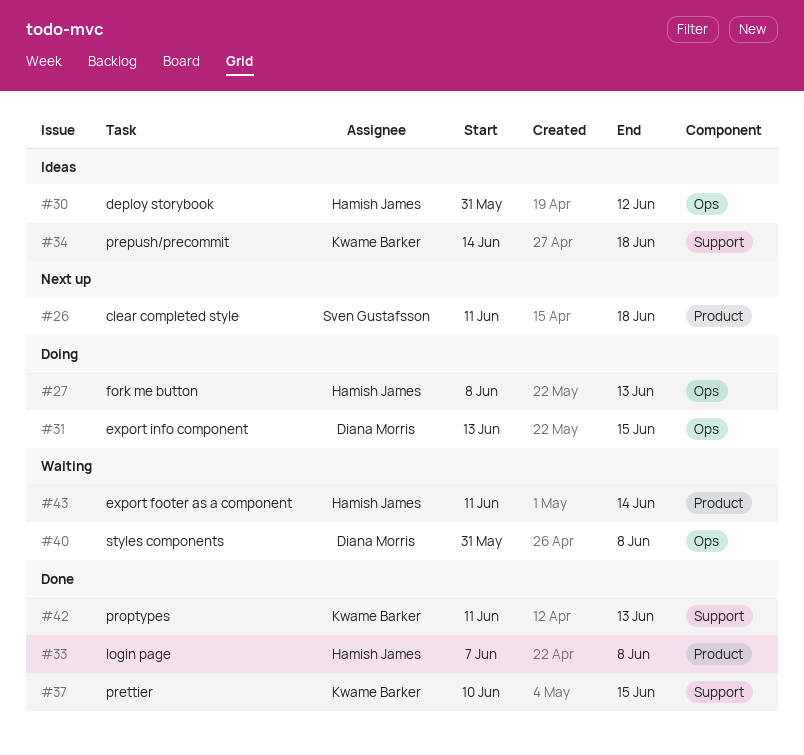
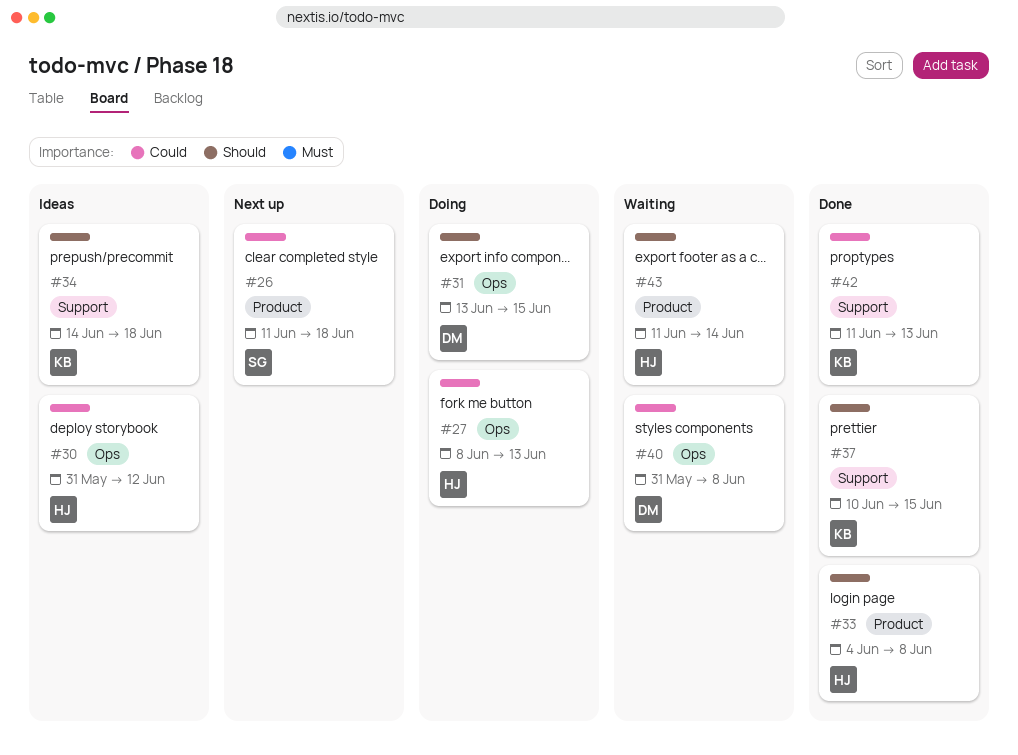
#33, start: Jun 7 -> Jun 4

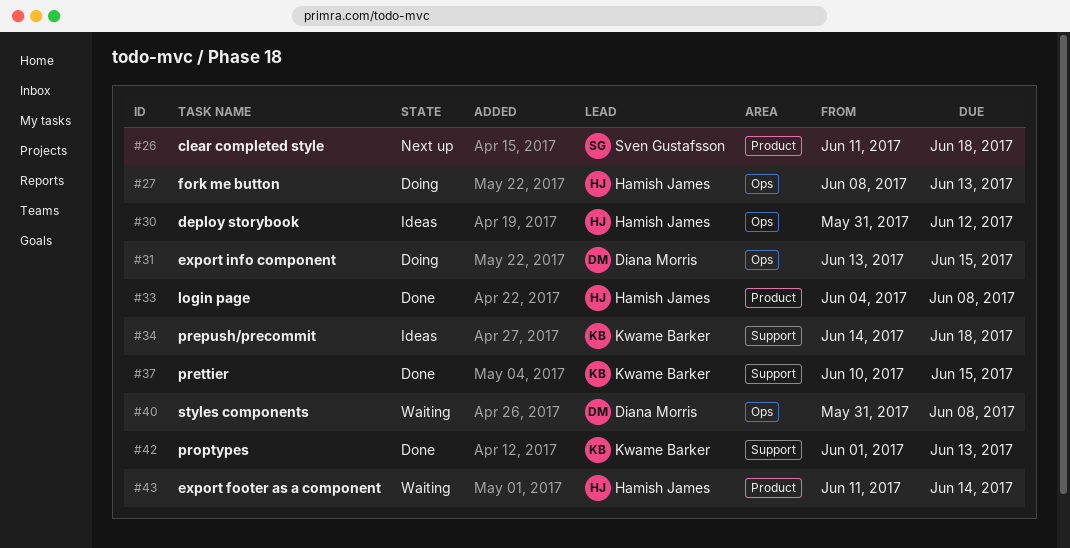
#42, start: Jun 11 -> Jun 1

